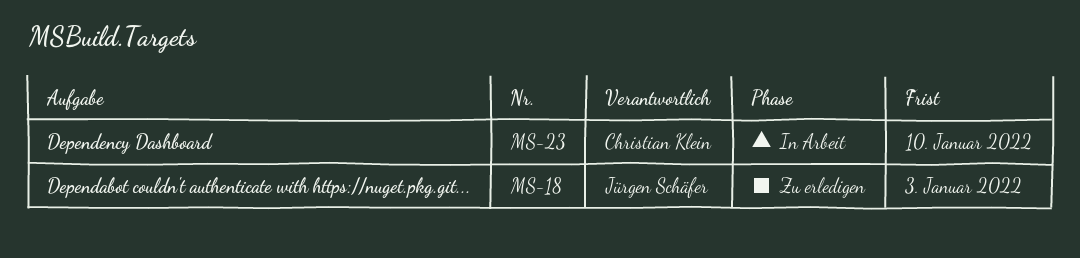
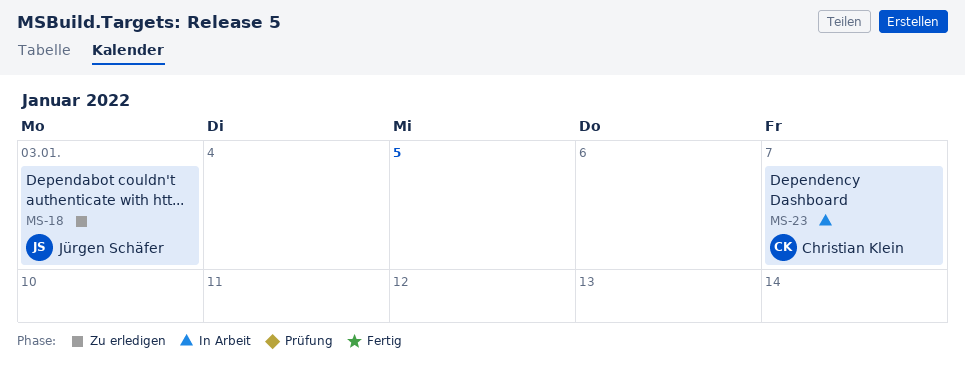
MS-23, due: Jan 10 -> Jan 7

